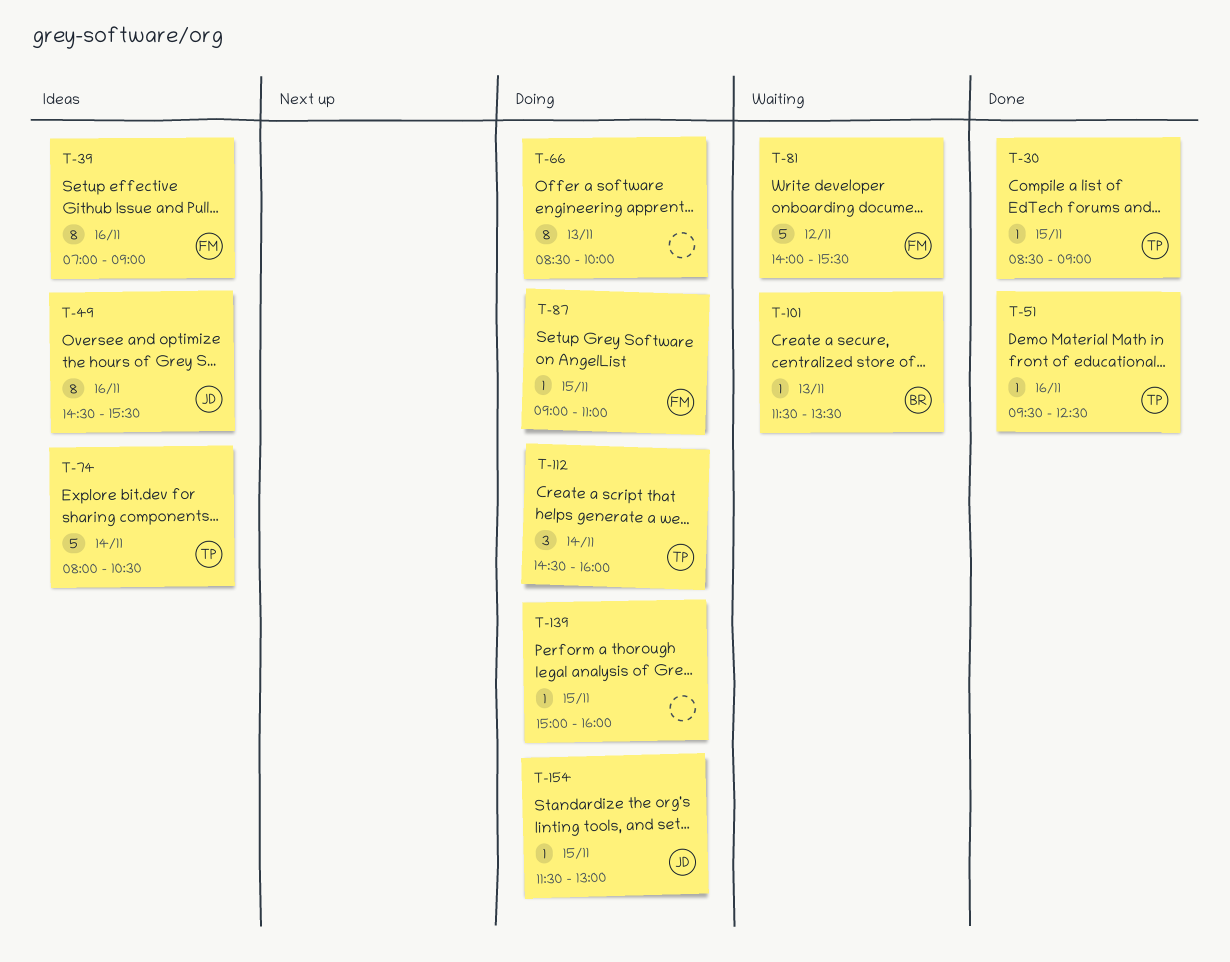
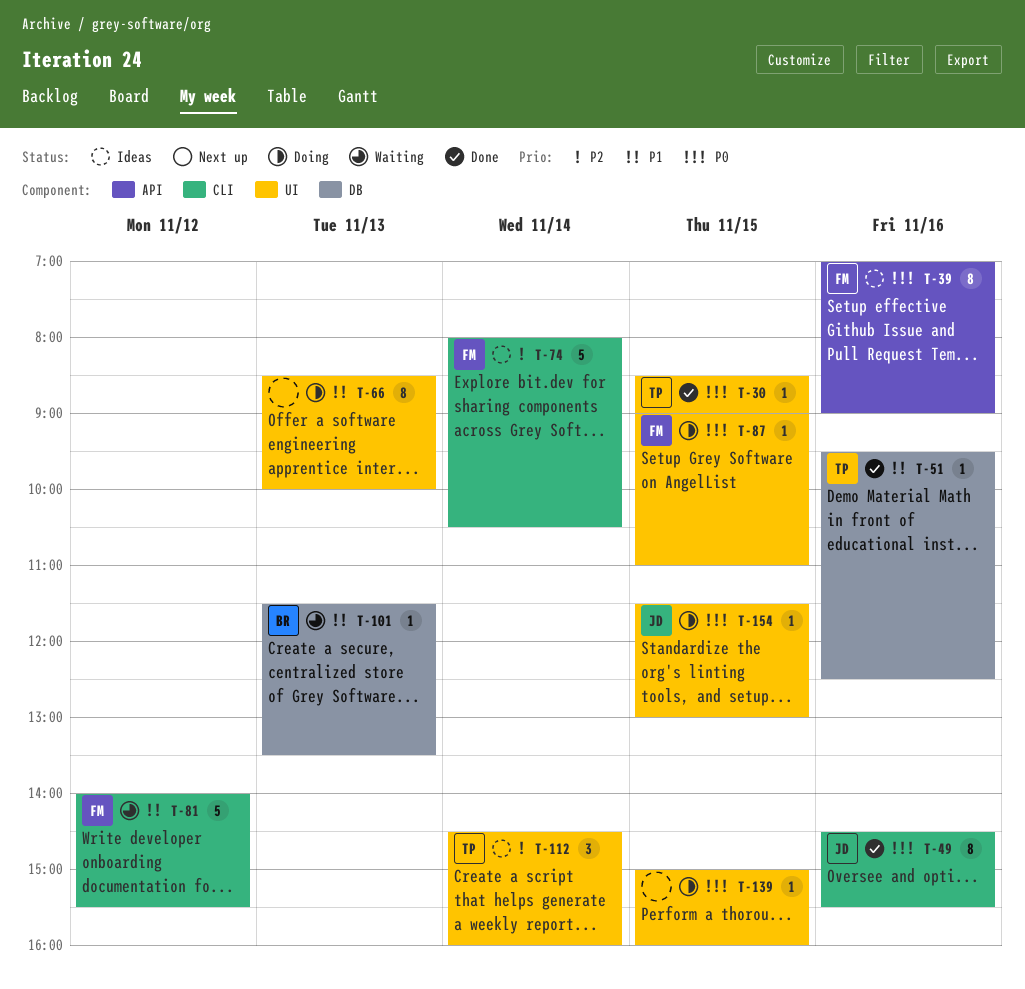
T-49, status: Ideas -> Done
T-74, owner: TP -> FM
T-112, status: Doing -> Ideas

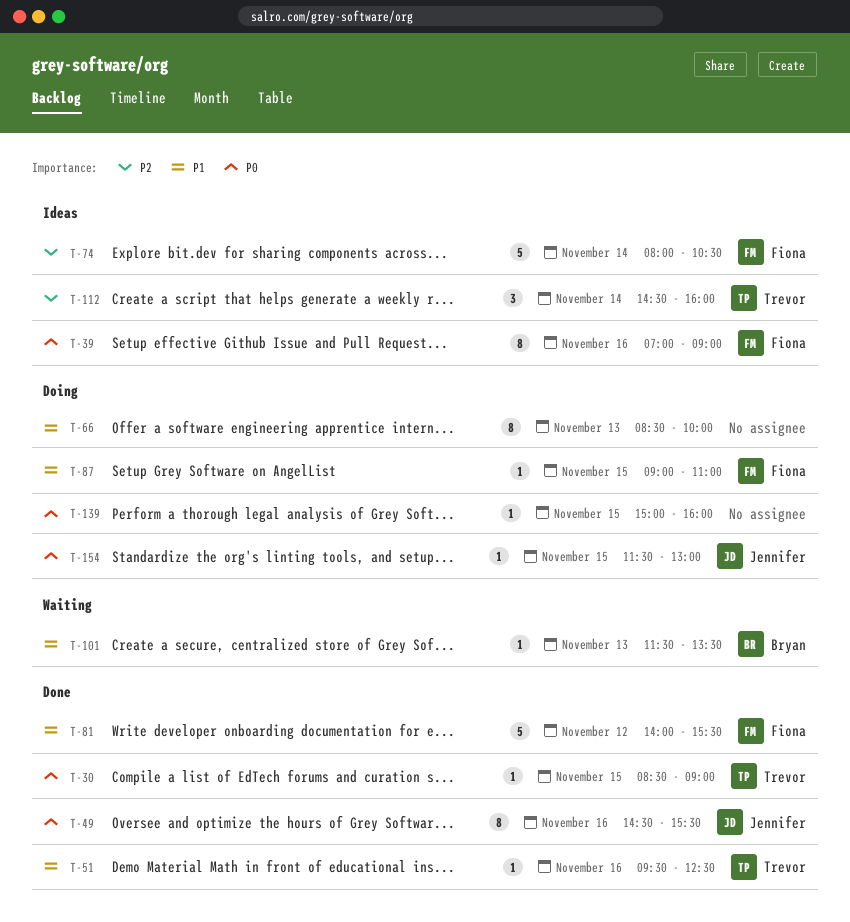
T-81, status: Waiting -> Done
T-87, priority: P0 -> P1

